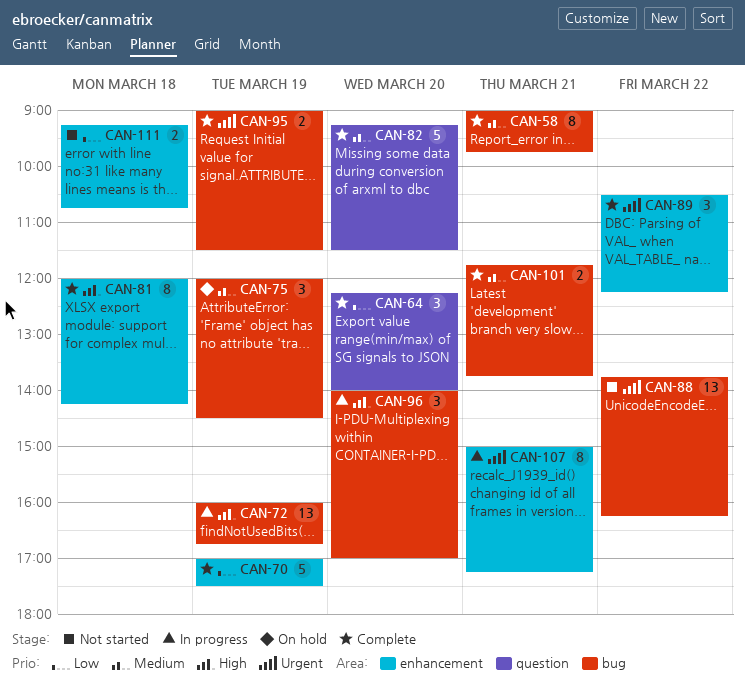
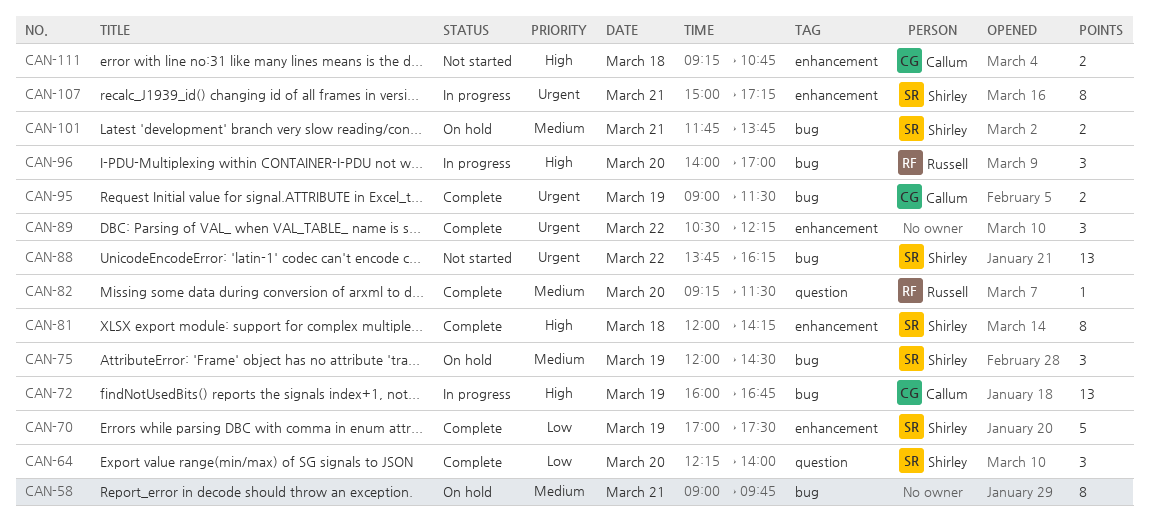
CAN-58, status: Complete -> On hold
CAN-82, estimate: 5 -> 1
CAN-101, status: Complete -> On hold
CAN-111, priority: Low -> High

